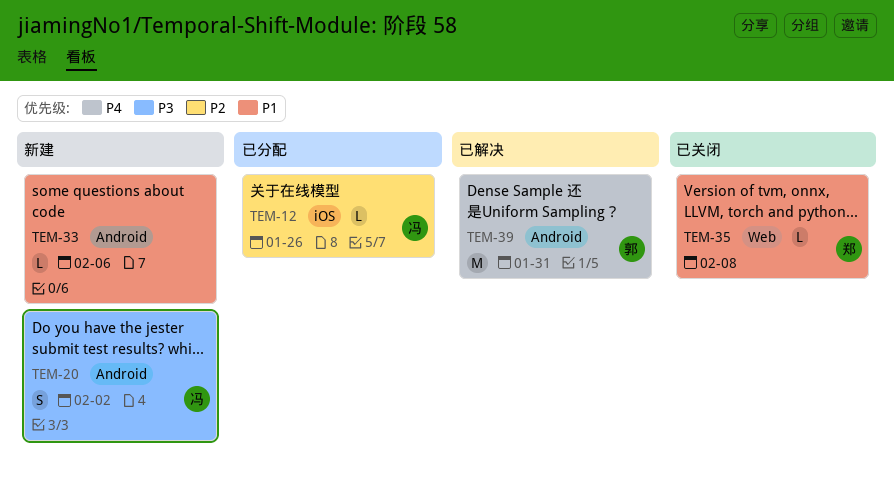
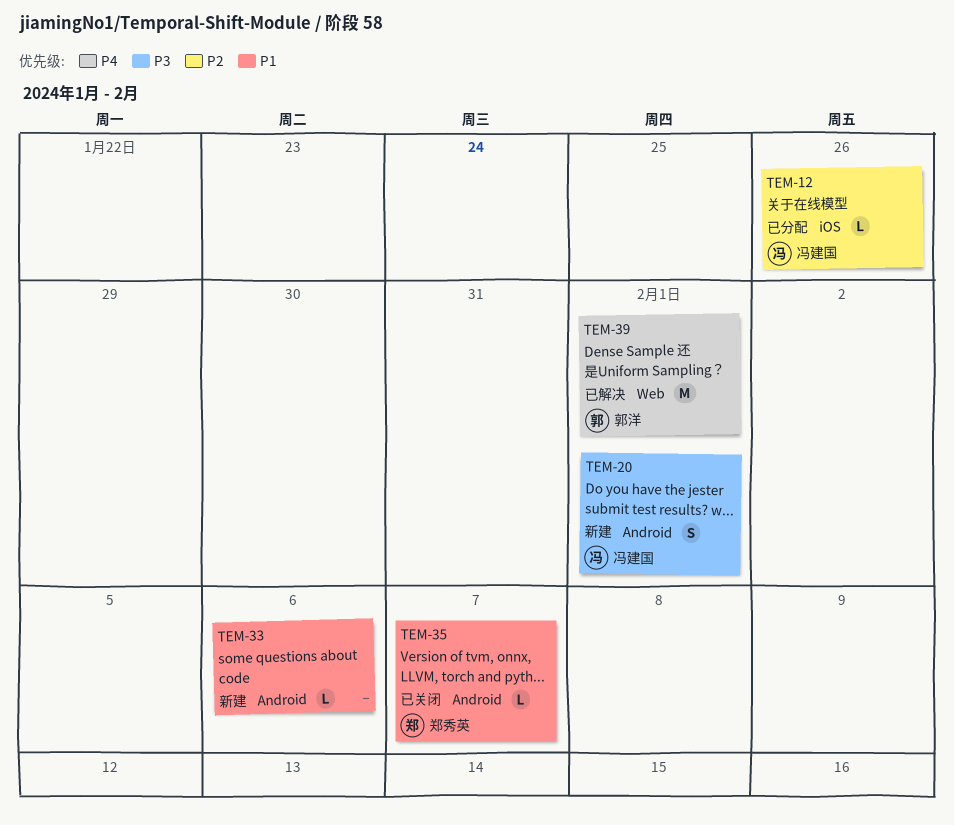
TEM-20, due: Feb 2 -> Feb 1
TEM-35, label: Web -> Android
TEM-35, due: Feb 8 -> Feb 7
TEM-39, label: Android -> Web
TEM-39, due: Jan 31 -> Feb 1

